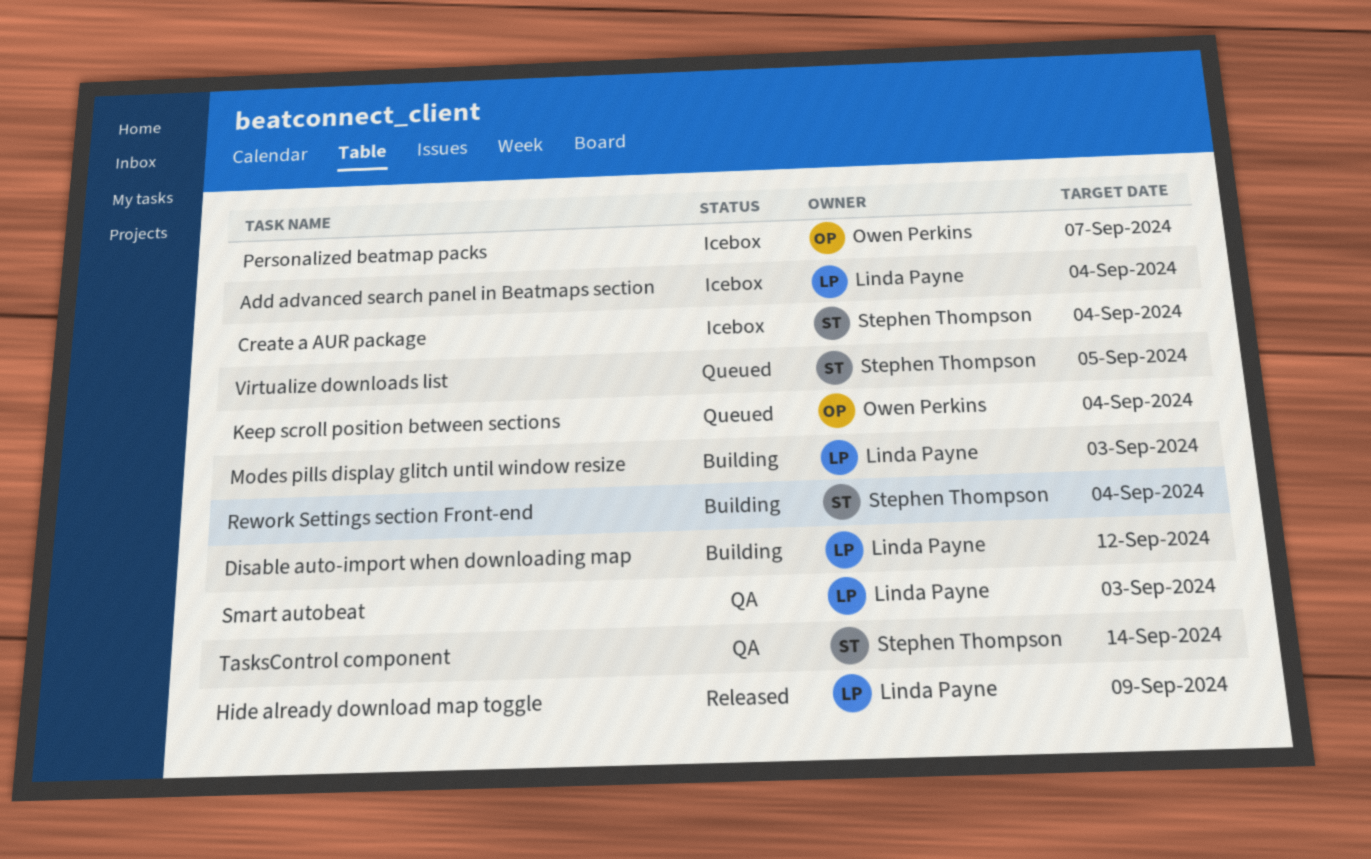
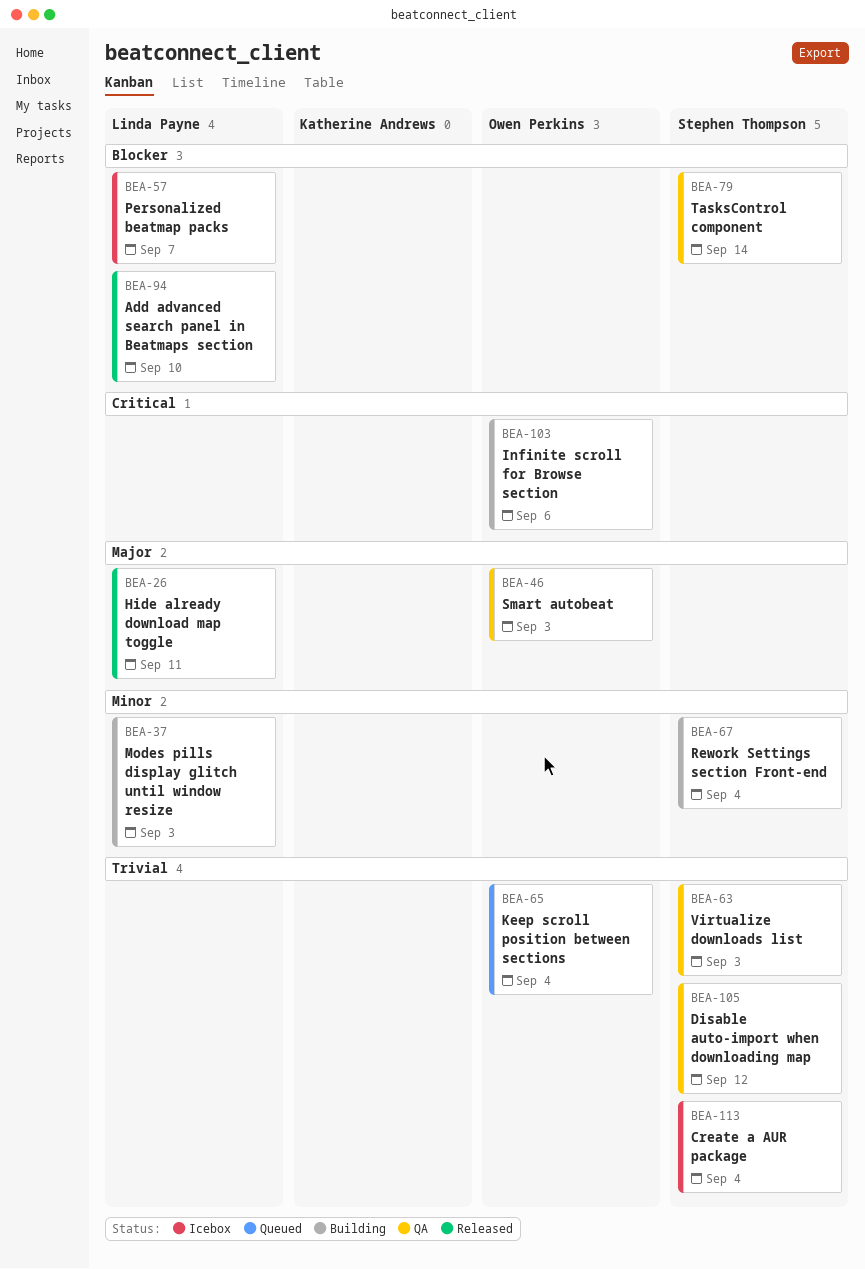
Add advanced search panel in Beatmaps section, status: Icebox -> Released
Add advanced search panel in Beatmaps section, due: Sep 4 -> Sep 10
Disable auto-import when downloading map, status: Building -> QA
Disable auto-import when downloading map, owner: Linda Payne -> Stephen Thompson
Hide already download map toggle, due: Sep 9 -> Sep 11
Infinite scroll for Browse section: none -> present
Personalized beatmap packs, owner: Owen Perkins -> Linda Payne
Smart autobeat, owner: Linda Payne -> Owen Perkins
Virtualize downloads list, status: Queued -> QA
Virtualize downloads list, due: Sep 5 -> Sep 3

